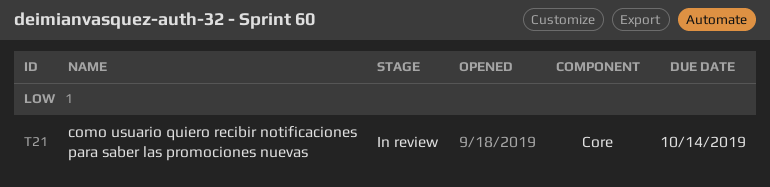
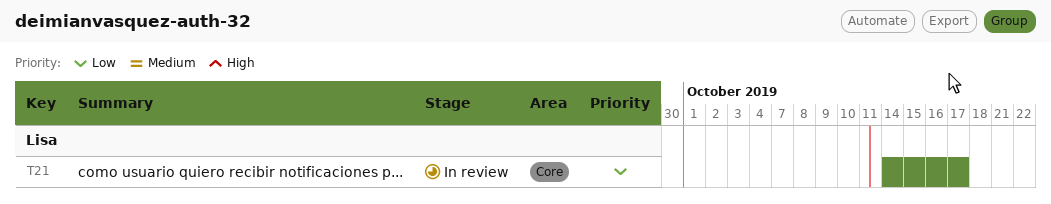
T21, due: Oct 14 -> Oct 17

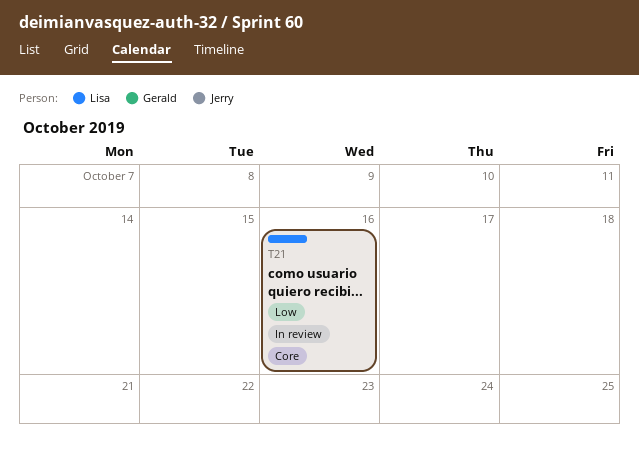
T21, due: Oct 17 -> Oct 16

